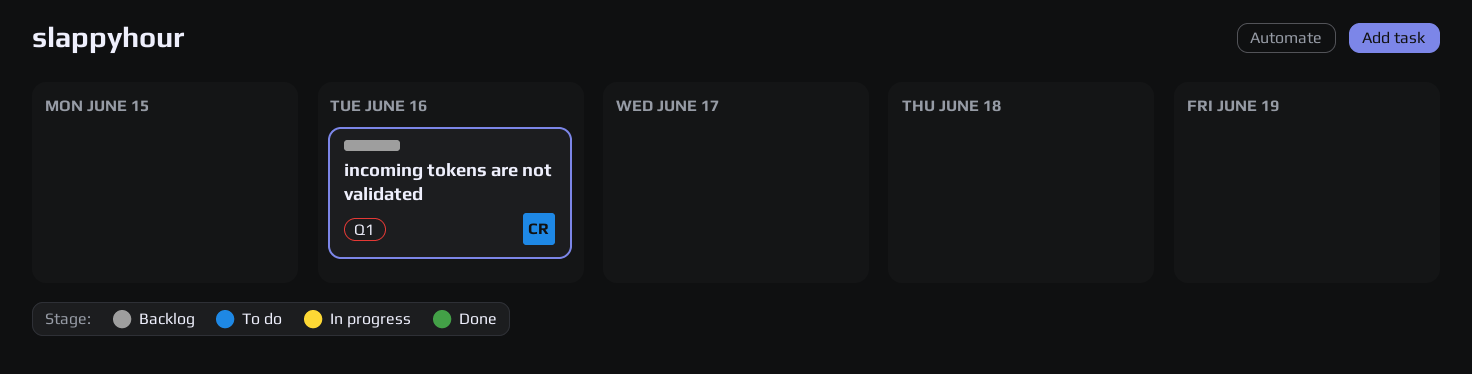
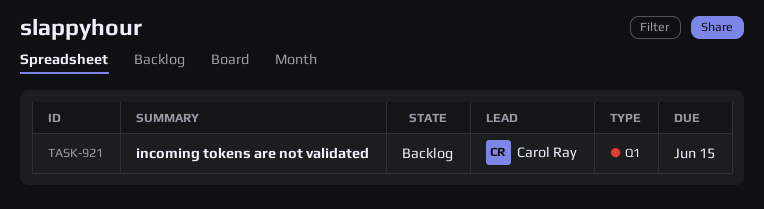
incoming tokens are not validated, due: Jun 16 -> Jun 15

